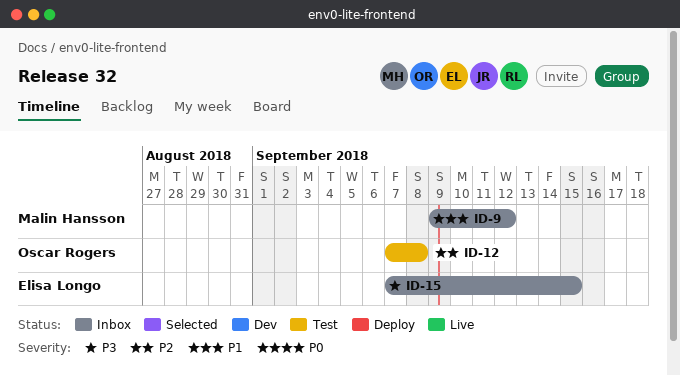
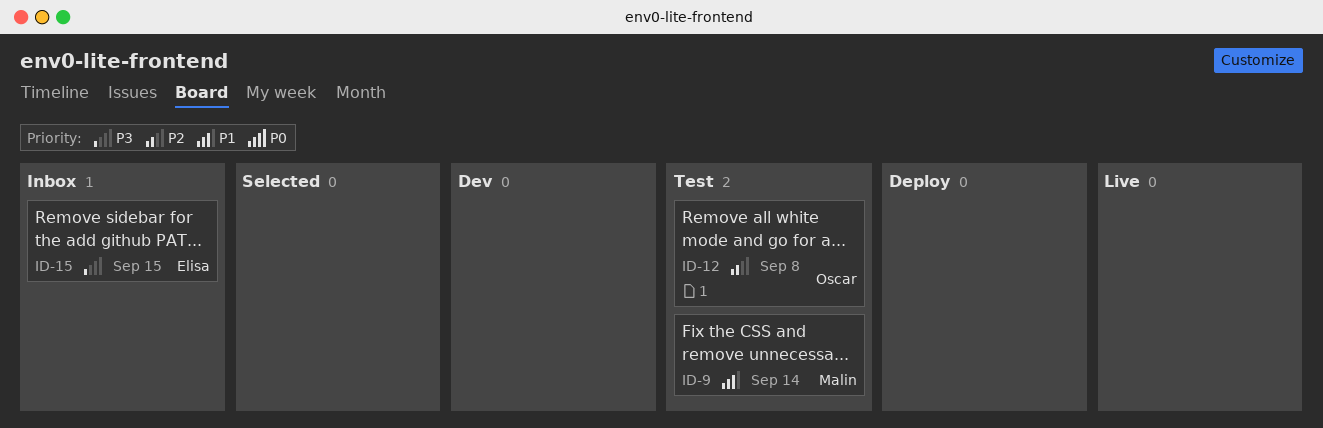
ID-9, status: Inbox -> Test
ID-9, due: Sep 12 -> Sep 14

